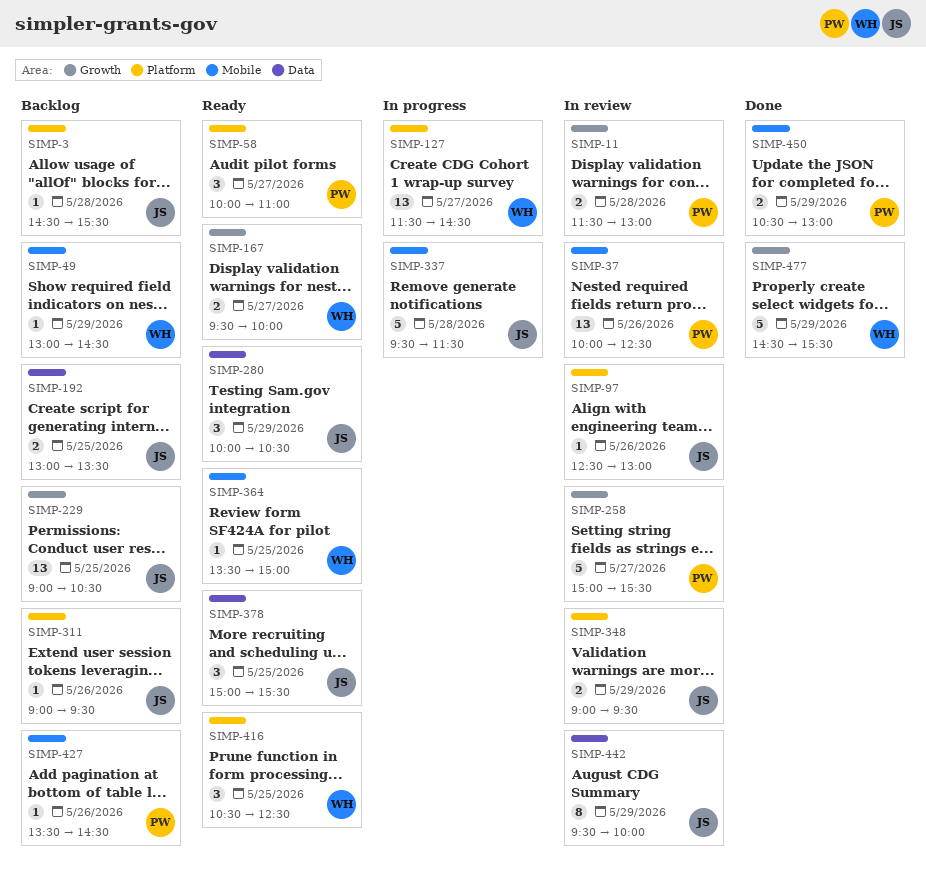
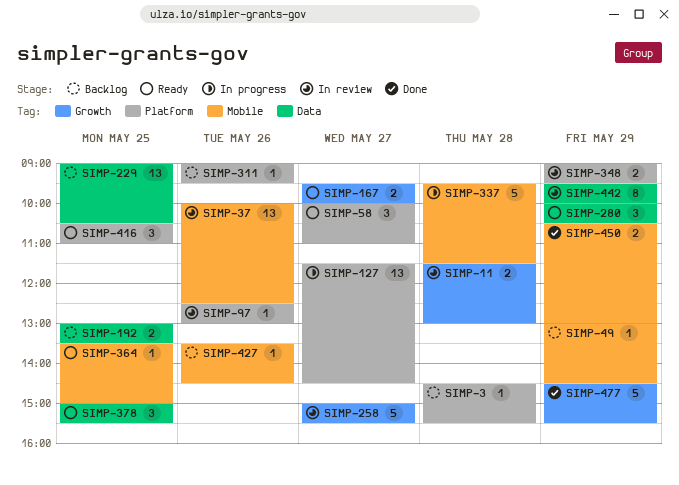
SIMP-229, label: Growth -> Data
SIMP-416, ends: 12:30 -> 11:00

